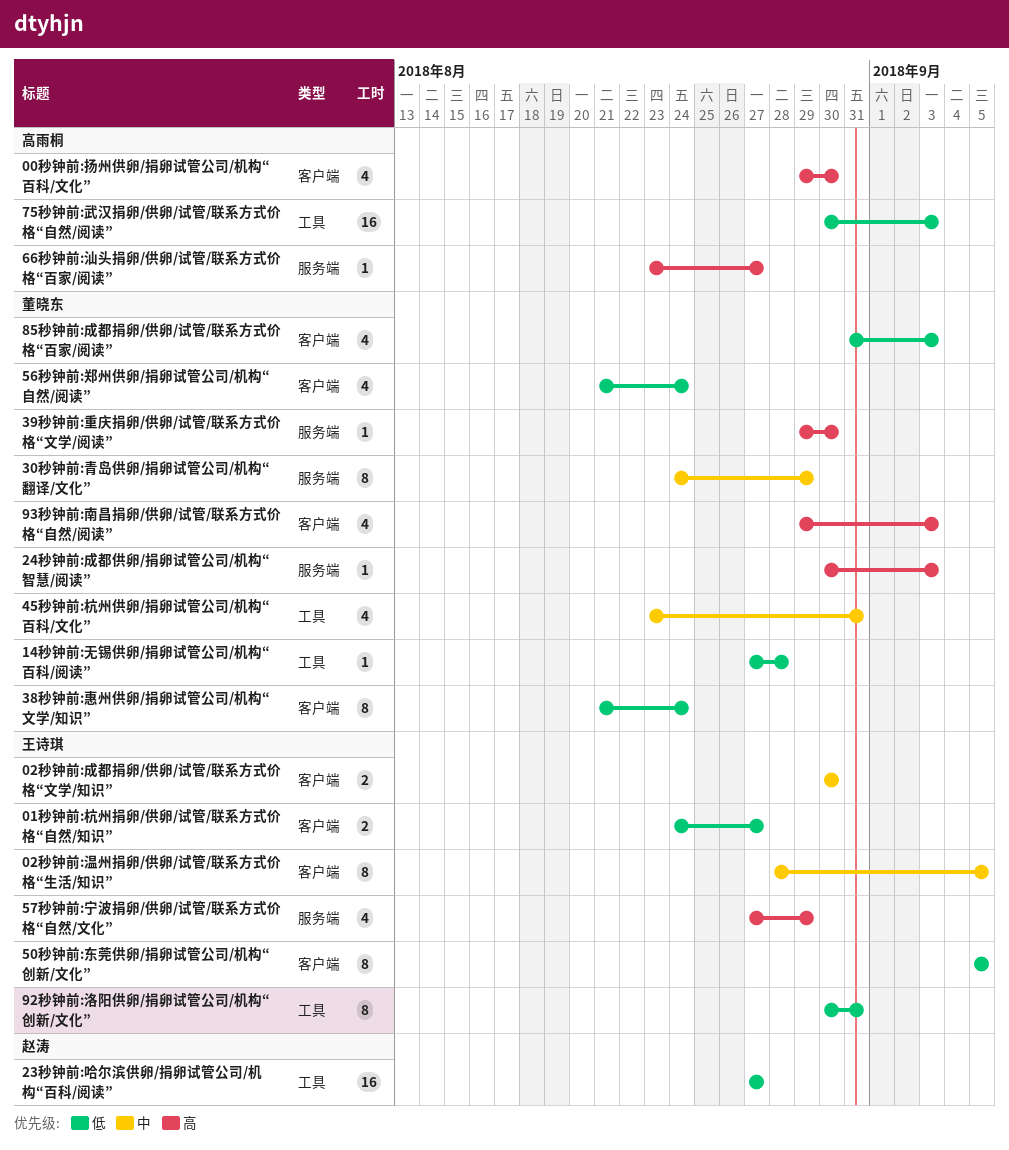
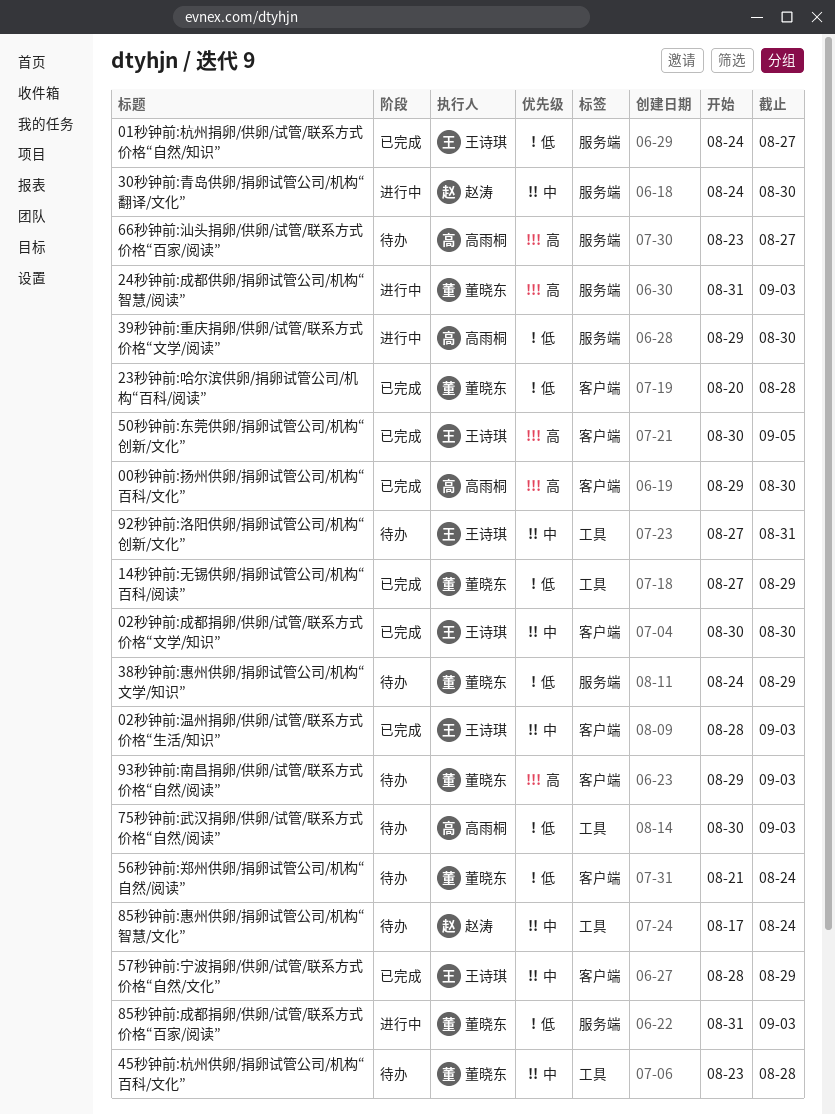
01秒钟前:杭州捐卵/供卵/试管/联系方式价格“自然/知识”, label: 客户端 -> 服务端
02秒钟前:温州捐卵/供卵/试管/联系方式价格“生活/知识”, due: Sep 5 -> Sep 3
14秒钟前:无锡供卵/捐卵试管公司/机构“百科/阅读”, due: Aug 28 -> Aug 29
23秒钟前:哈尔滨供卵/捐卵试管公司/机构“百科/阅读”, owner: 赵涛 -> 董晓东
23秒钟前:哈尔滨供卵/捐卵试管公司/机构“百科/阅读”, label: 工具 -> 客户端
23秒钟前:哈尔滨供卵/捐卵试管公司/机构“百科/阅读”, start: Aug 27 -> Aug 20
23秒钟前:哈尔滨供卵/捐卵试管公司/机构“百科/阅读”, due: Aug 27 -> Aug 28
24秒钟前:成都供卵/捐卵试管公司/机构“智慧/阅读”, start: Aug 30 -> Aug 31
30秒钟前:青岛供卵/捐卵试管公司/机构“翻译/文化”, owner: 董晓东 -> 赵涛
30秒钟前:青岛供卵/捐卵试管公司/机构“翻译/文化”, due: Aug 29 -> Aug 30
38秒钟前:惠州供卵/捐卵试管公司/机构“文学/知识”, label: 客户端 -> 服务端
38秒钟前:惠州供卵/捐卵试管公司/机构“文学/知识”, start: Aug 21 -> Aug 24
38秒钟前:惠州供卵/捐卵试管公司/机构“文学/知识”, due: Aug 24 -> Aug 29
39秒钟前:重庆捐卵/供卵/试管/联系方式价格“文学/阅读”, owner: 董晓东 -> 高雨桐
39秒钟前:重庆捐卵/供卵/试管/联系方式价格“文学/阅读”, priority: 高 -> 低
45秒钟前:杭州供卵/捐卵试管公司/机构“百科/文化”, due: Aug 31 -> Aug 28
50秒钟前:东莞供卵/捐卵试管公司/机构“创新/文化”, priority: 低 -> 高
50秒钟前:东莞供卵/捐卵试管公司/机构“创新/文化”, start: Sep 5 -> Aug 30
57秒钟前:宁波捐卵/供卵/试管/联系方式价格“自然/文化”, priority: 高 -> 中
57秒钟前:宁波捐卵/供卵/试管/联系方式价格“自然/文化”, label: 服务端 -> 客户端
57秒钟前:宁波捐卵/供卵/试管/联系方式价格“自然/文化”, start: Aug 27 -> Aug 28
85秒钟前:惠州供卵/捐卵试管公司/机构“智慧/文化”: none -> present
85秒钟前:成都捐卵/供卵/试管/联系方式价格“百家/阅读”, label: 客户端 -> 服务端
92秒钟前:洛阳供卵/捐卵试管公司/机构“创新/文化”, priority: 低 -> 中
92秒钟前:洛阳供卵/捐卵试管公司/机构“创新/文化”, start: Aug 30 -> Aug 27

